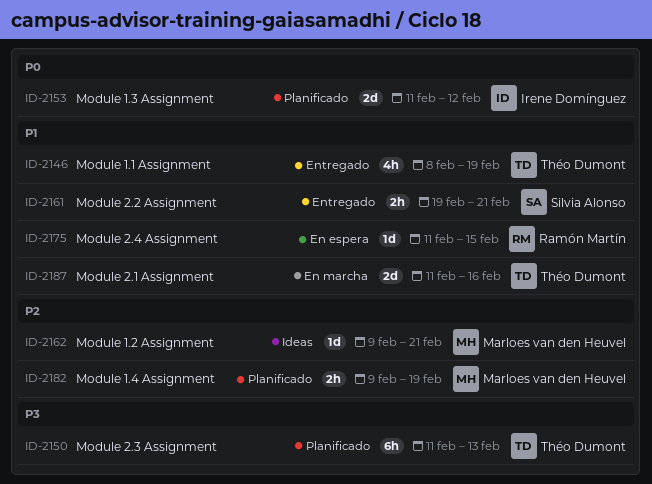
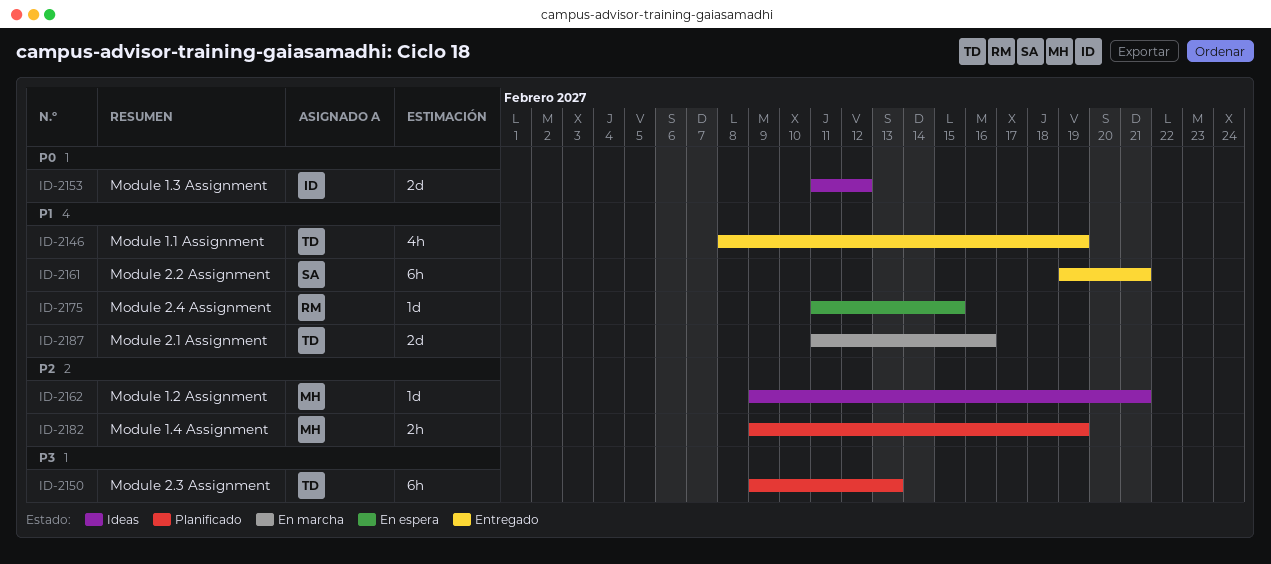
ID-2150, start: Feb 11 -> Feb 9
ID-2153, status: Planificado -> Ideas
ID-2161, estimate: 2h -> 6h

